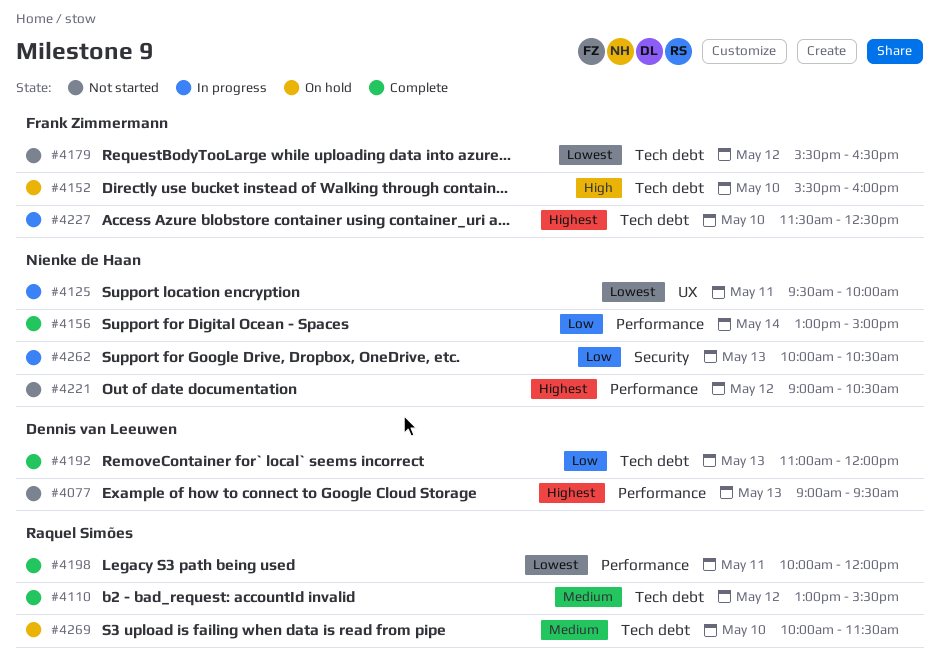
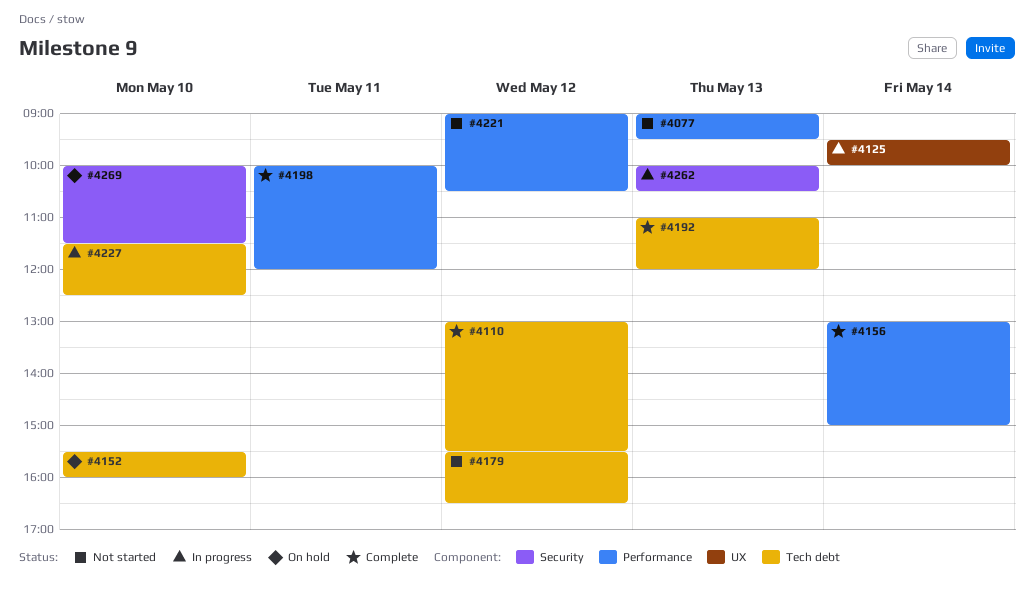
#4125, day: May 11 -> May 14
#4269, label: Tech debt -> Security

